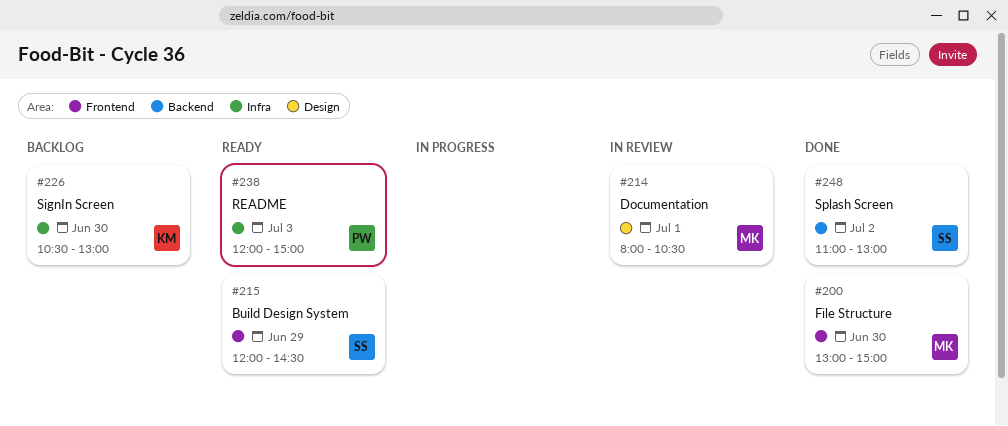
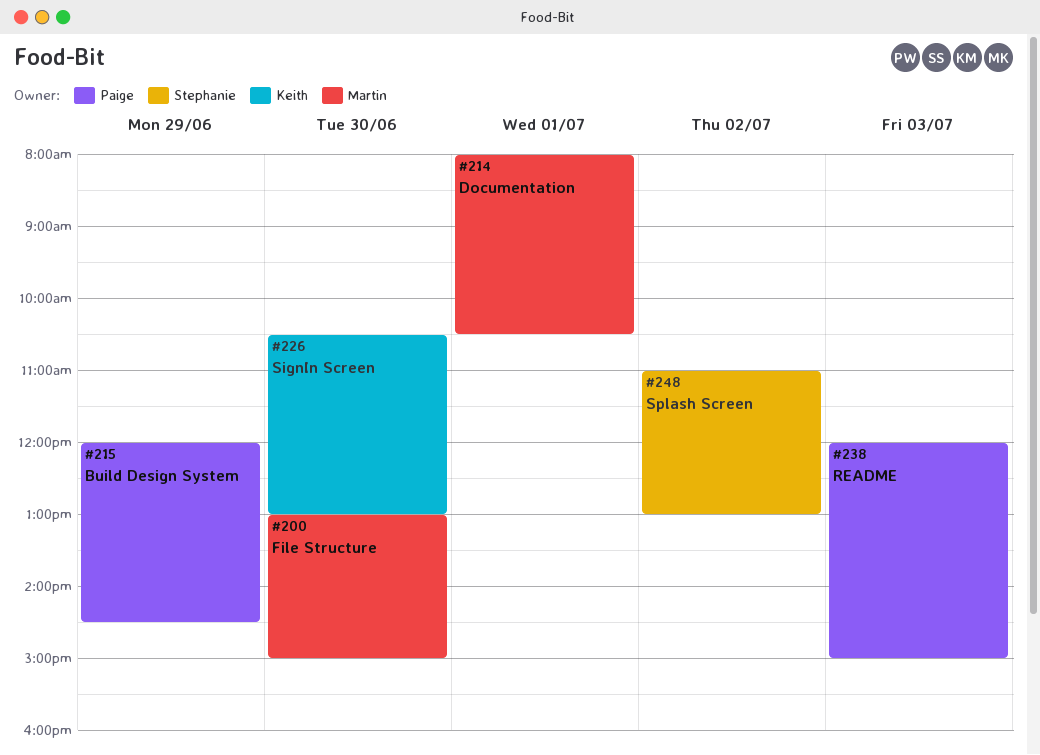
#215, owner: Stephanie -> Paige

